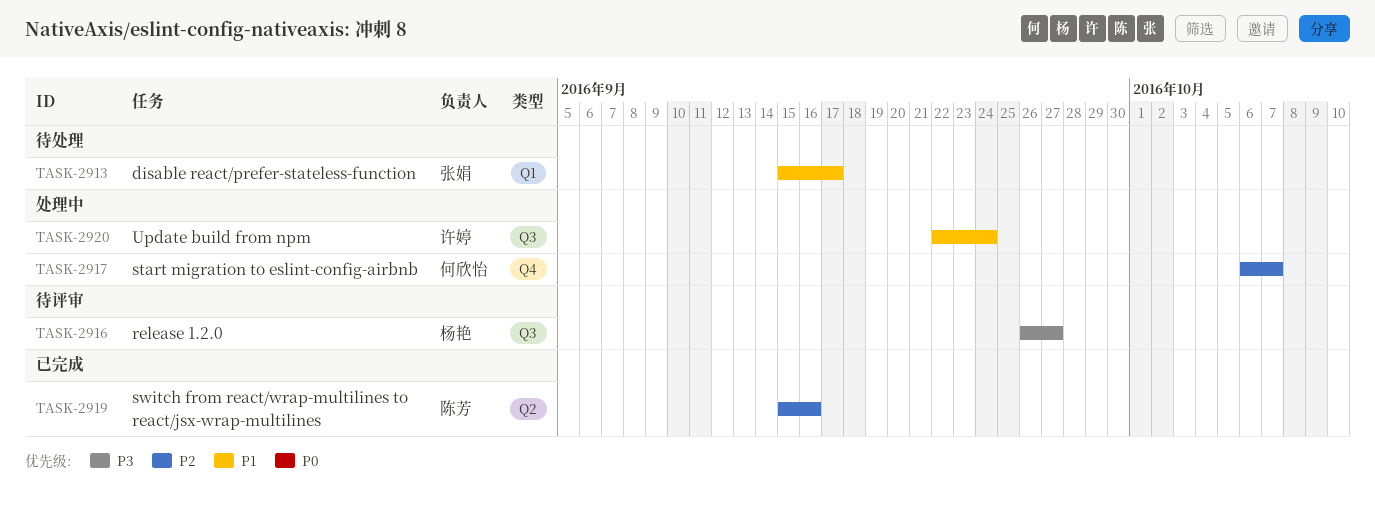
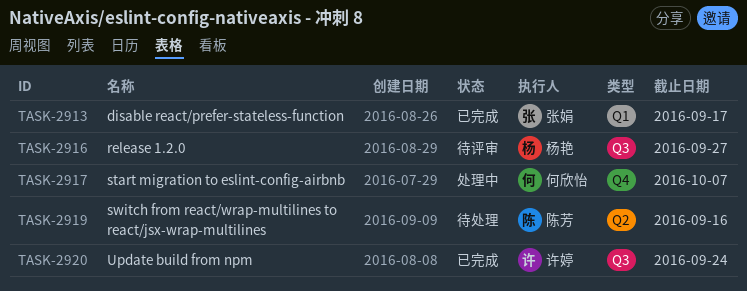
TASK-2913, status: 待处理 -> 已完成
TASK-2919, status: 已完成 -> 待处理
TASK-2920, status: 处理中 -> 已完成

